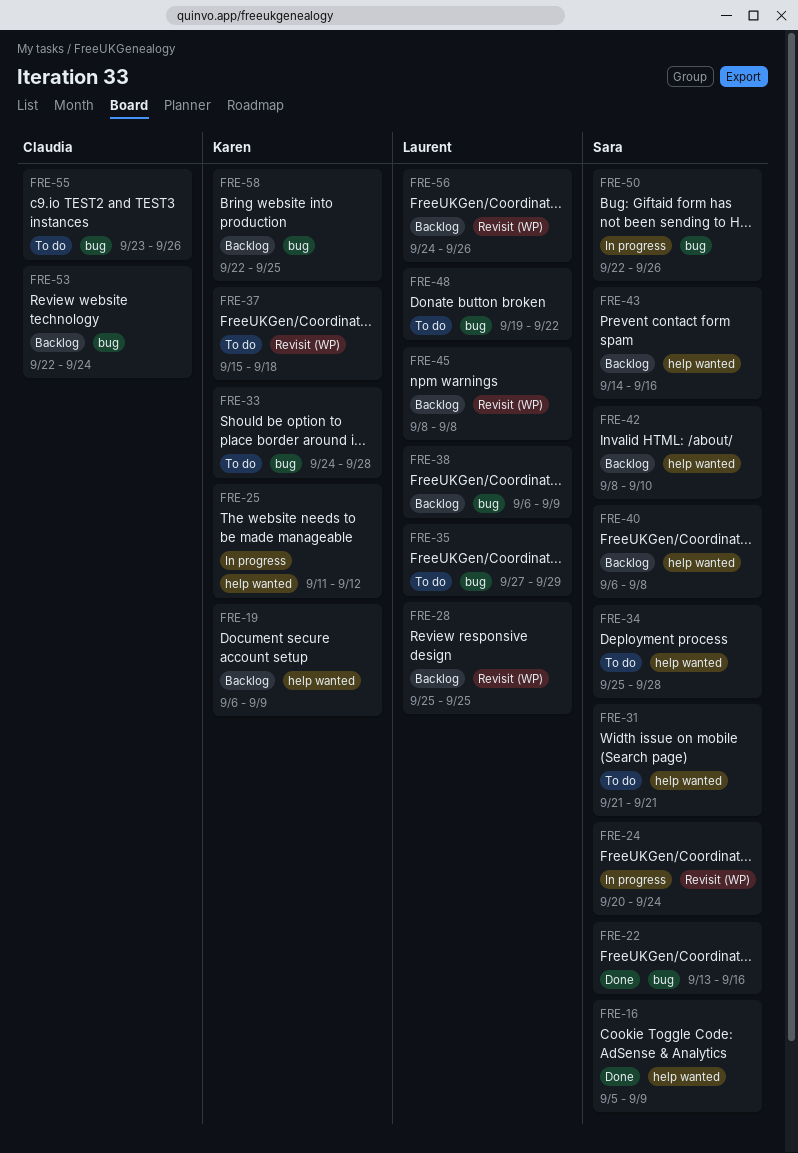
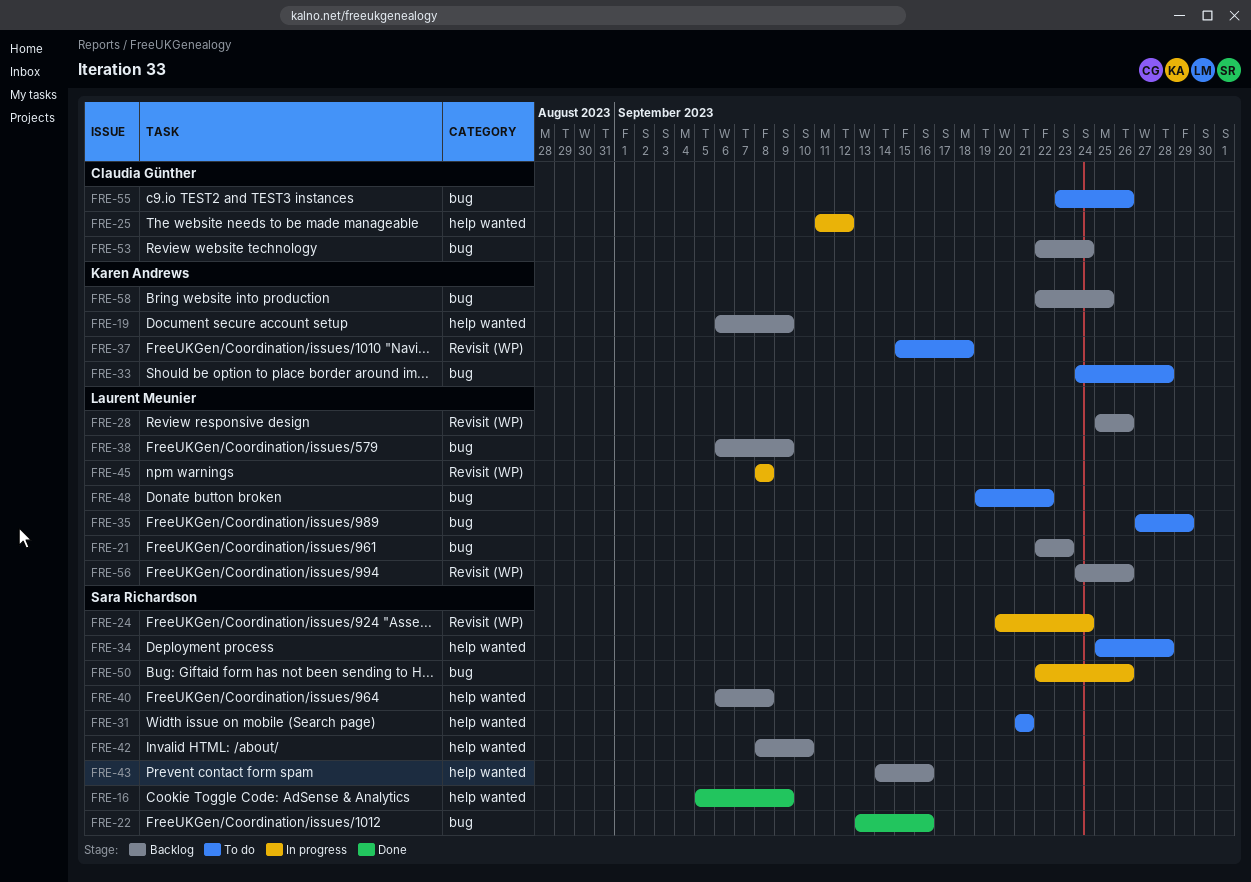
FRE-21: none -> present
FRE-25, owner: Karen Andrews -> Claudia Günther
FRE-28, due: Sep 25 -> Sep 26
FRE-45, status: Backlog -> In progress

